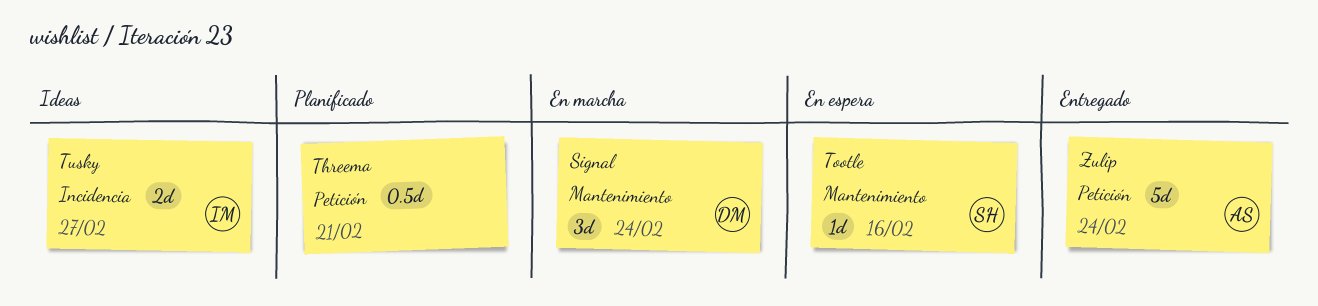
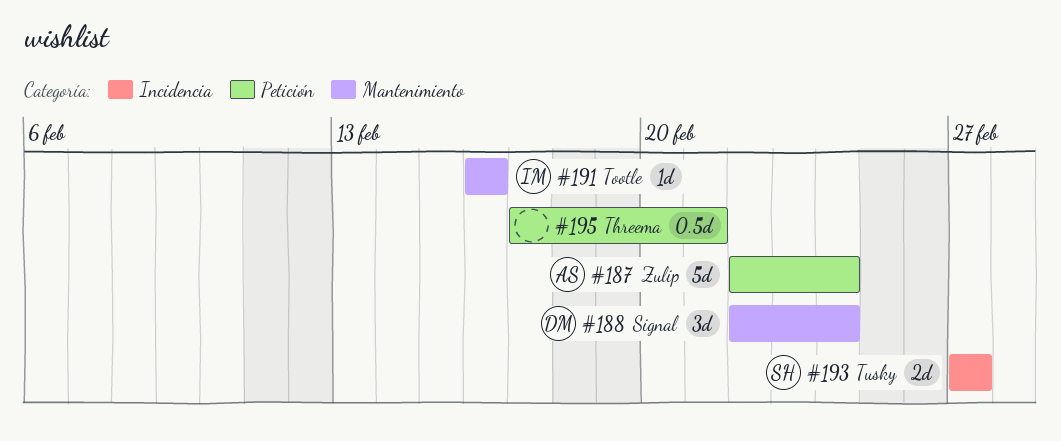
Tootle, owner: SH -> IM
Tusky, owner: IM -> SH

